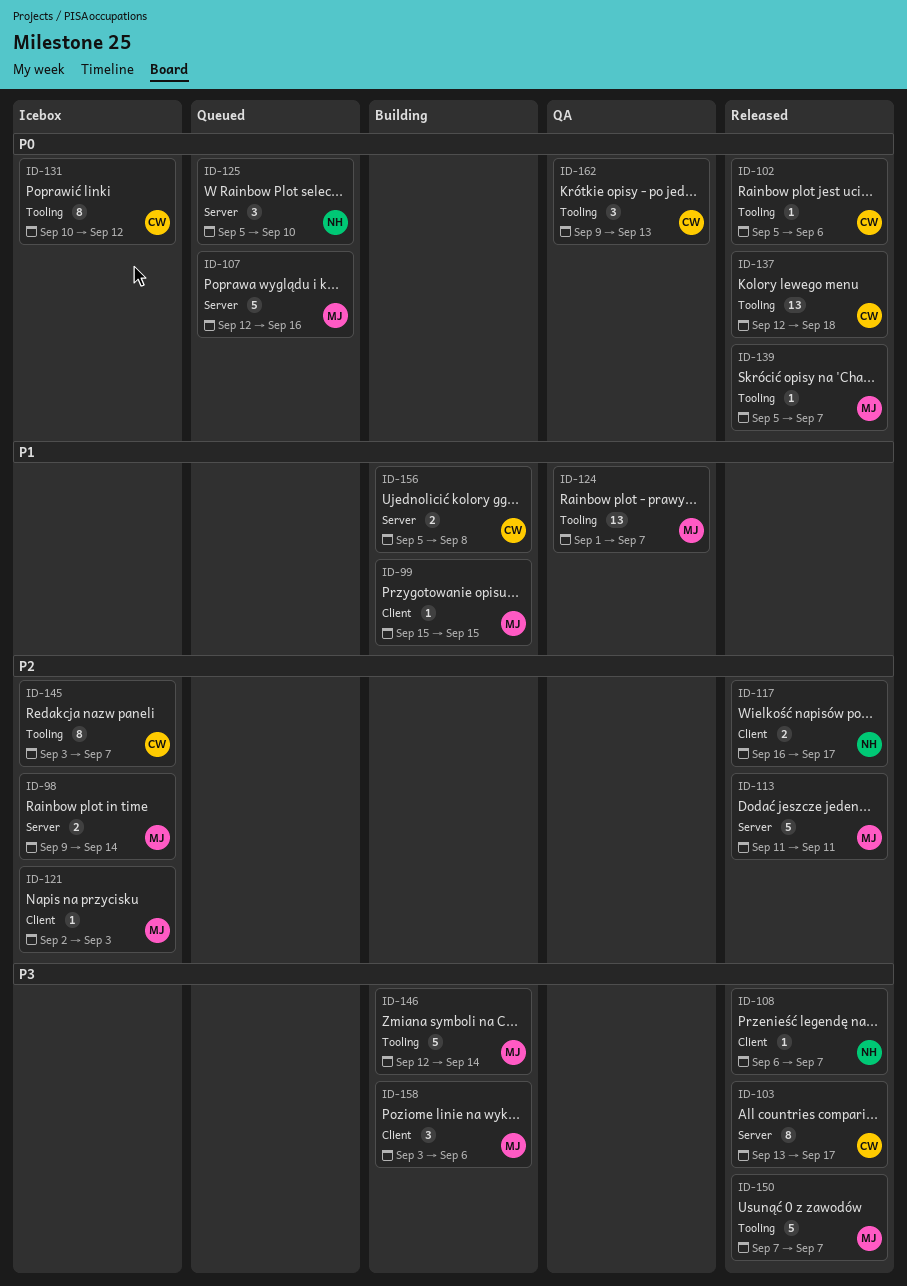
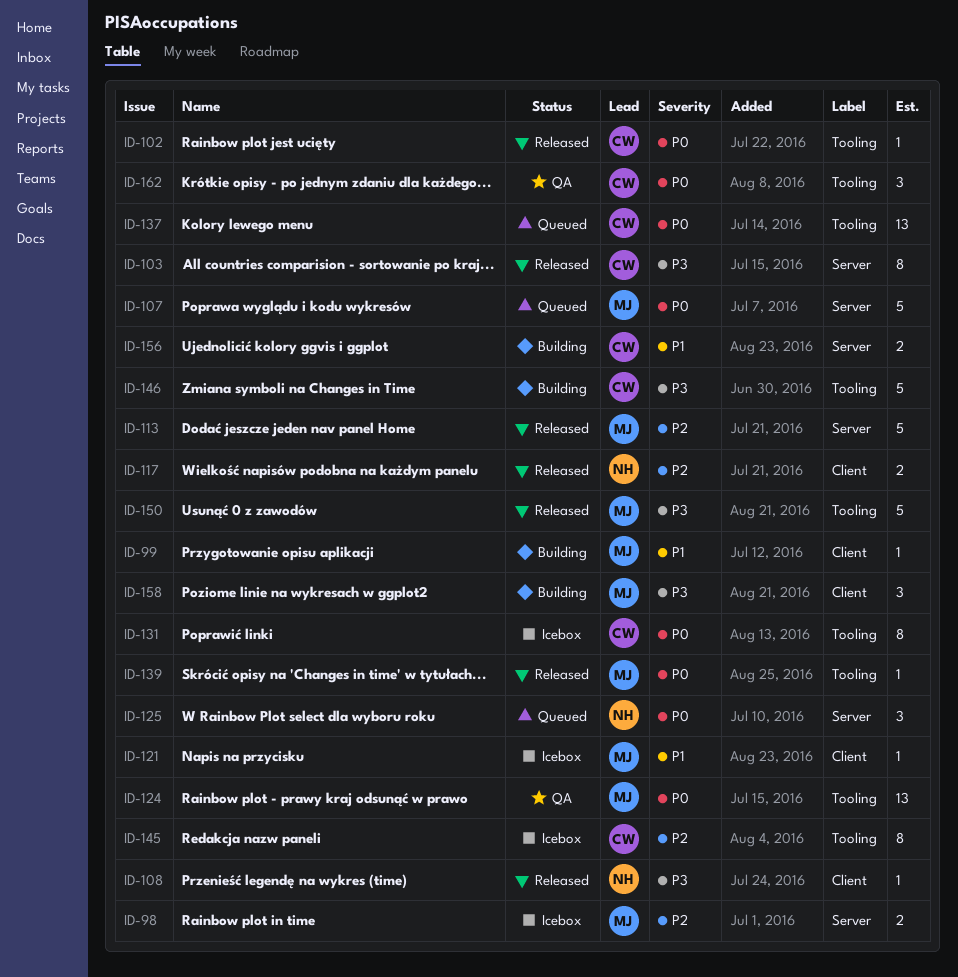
ID-121, priority: P2 -> P1
ID-124, priority: P1 -> P0
ID-137, status: Released -> Queued
ID-146, owner: MJ -> CW

